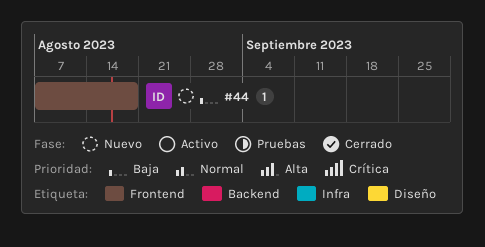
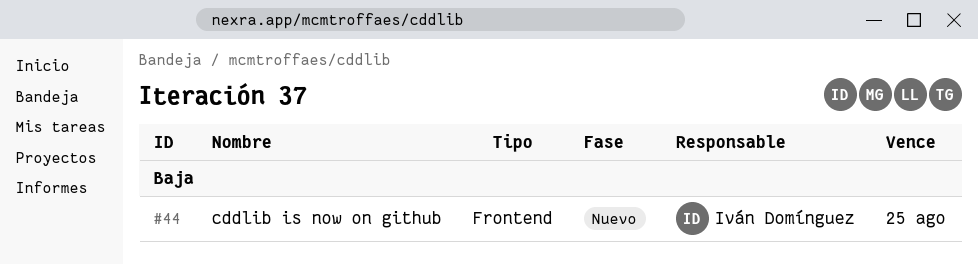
#44, due: Aug 18 -> Aug 25

